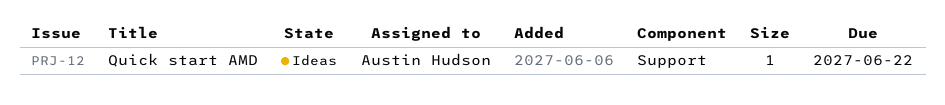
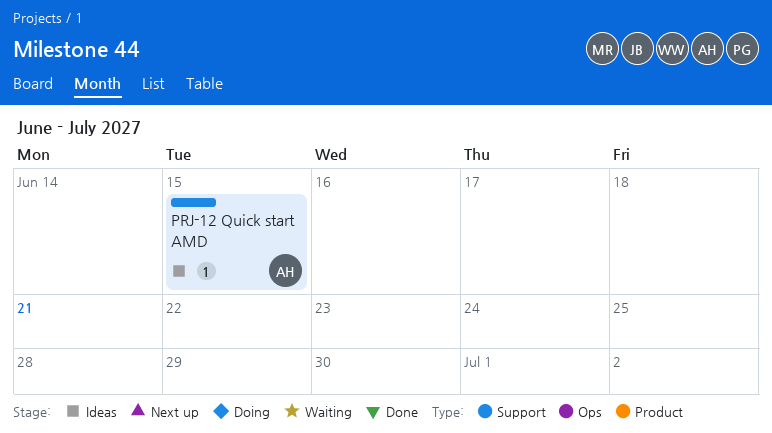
PRJ-12, due: Jun 22 -> Jun 15

